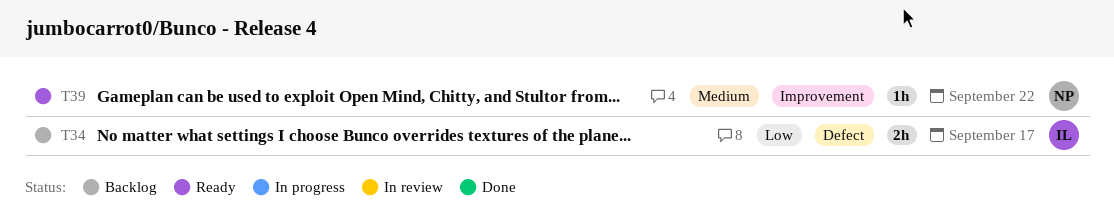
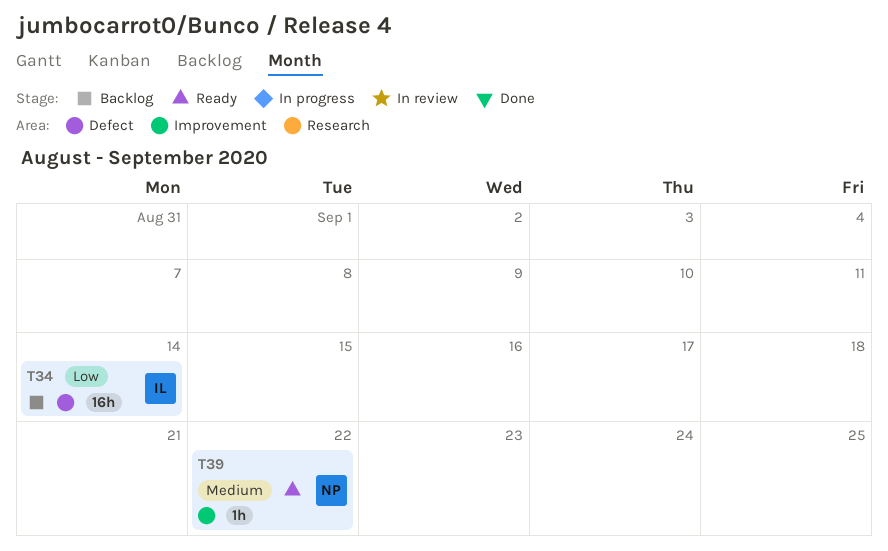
T34, estimate: 2h -> 16h
T34, due: Sep 17 -> Sep 14

